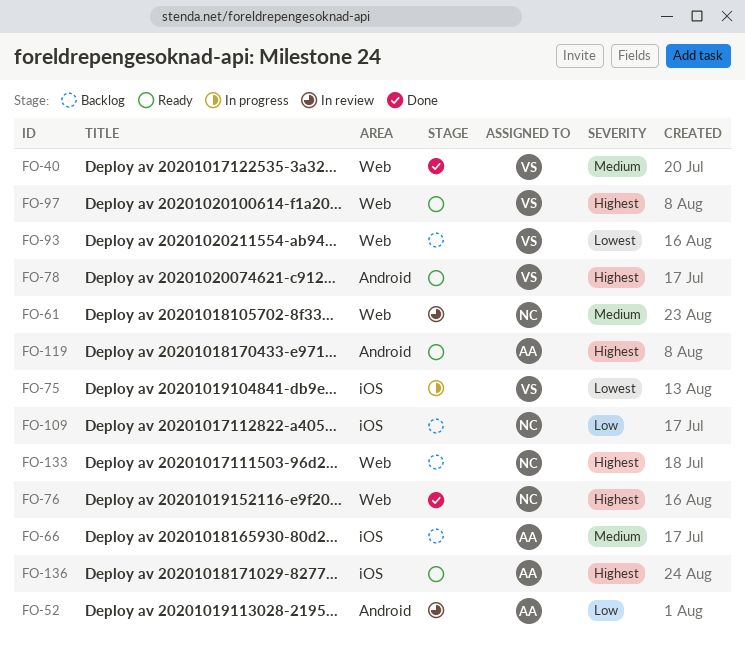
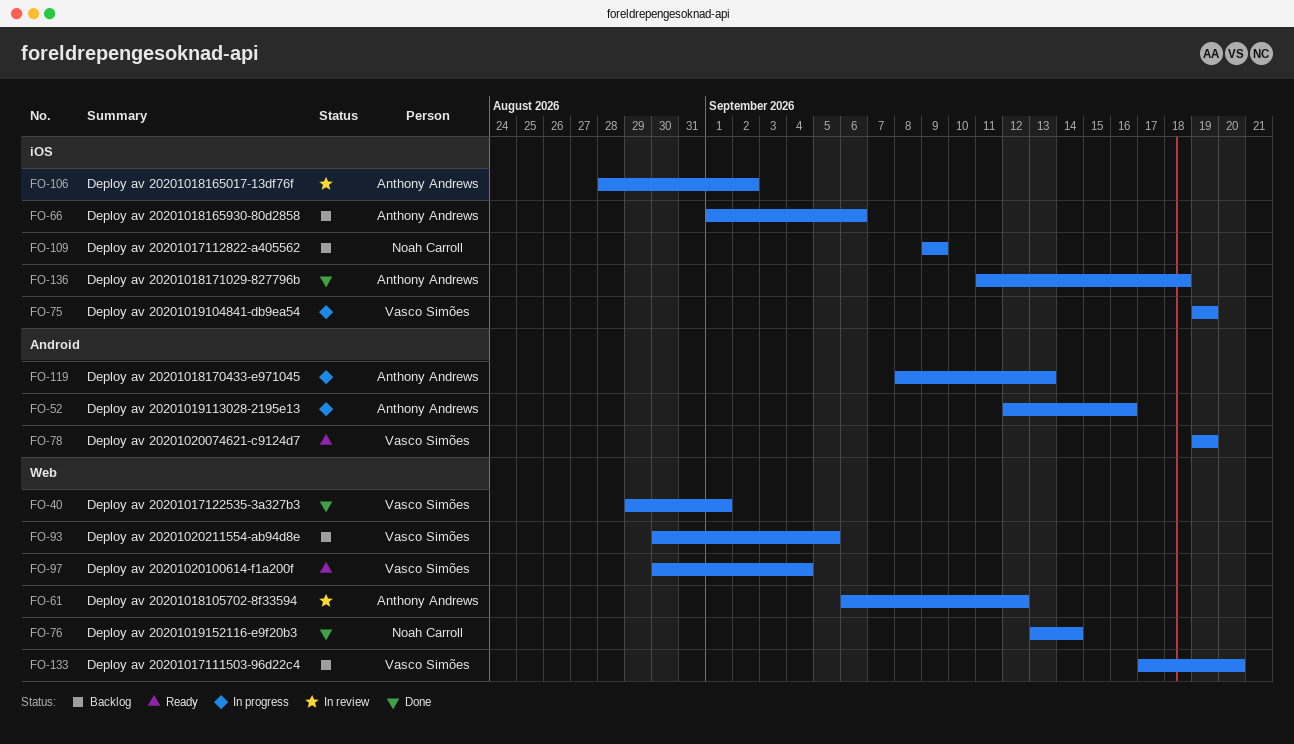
FO-52, status: In review -> In progress
FO-61, owner: Noah Carroll -> Anthony Andrews
FO-106: none -> present
FO-119, status: Ready -> In progress
FO-133, owner: Noah Carroll -> Vasco Simões
FO-136, status: Ready -> Done

